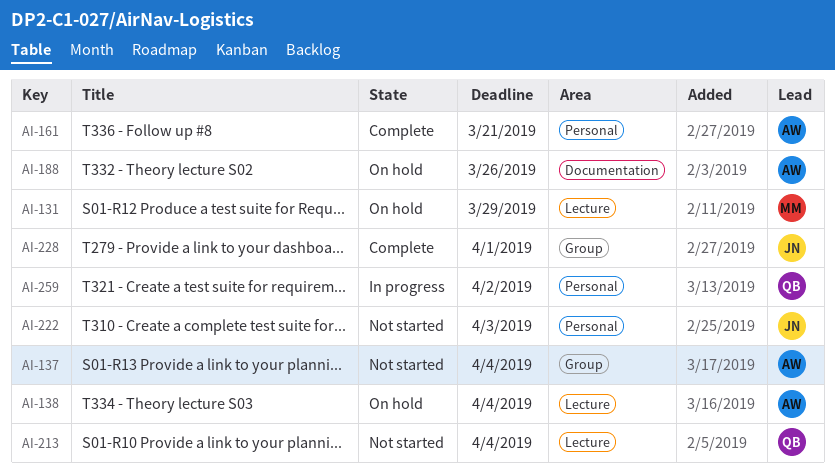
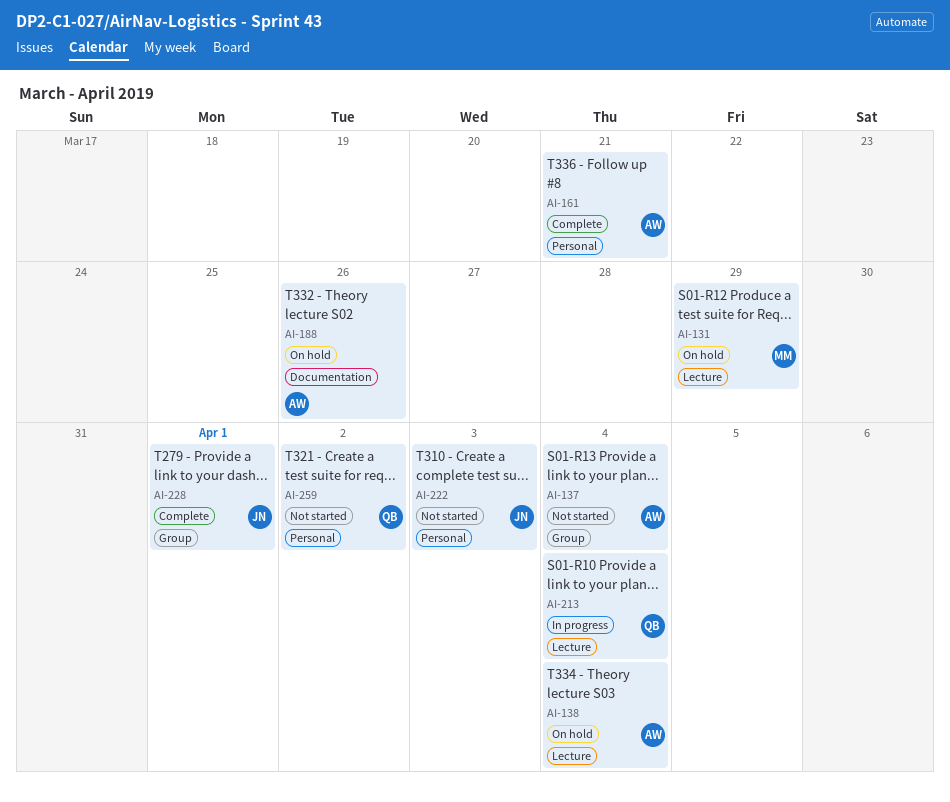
AI-213, status: Not started -> In progress
AI-259, status: In progress -> Not started

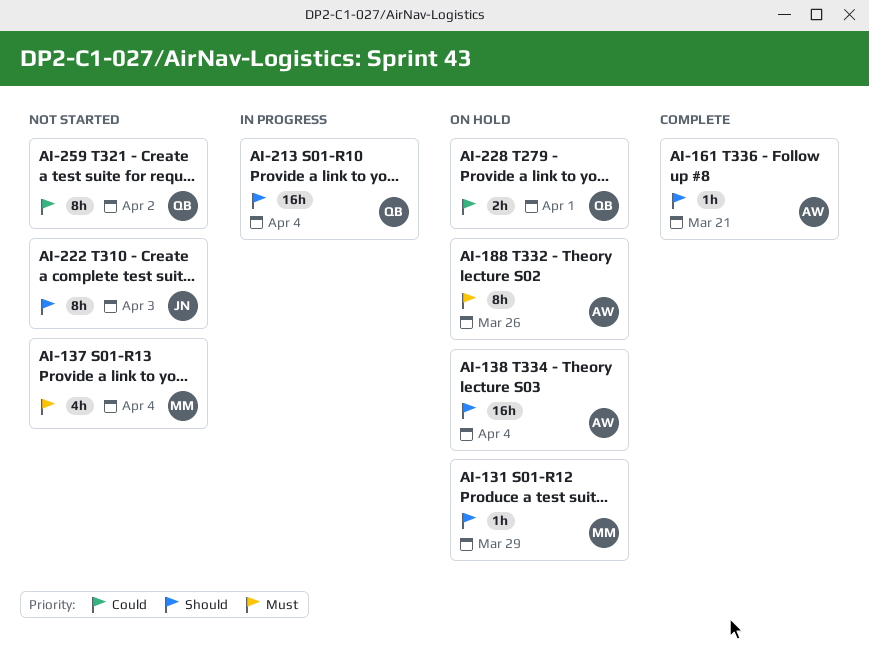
AI-137, owner: AW -> MM
AI-228, status: Complete -> On hold
AI-228, owner: JN -> QB

